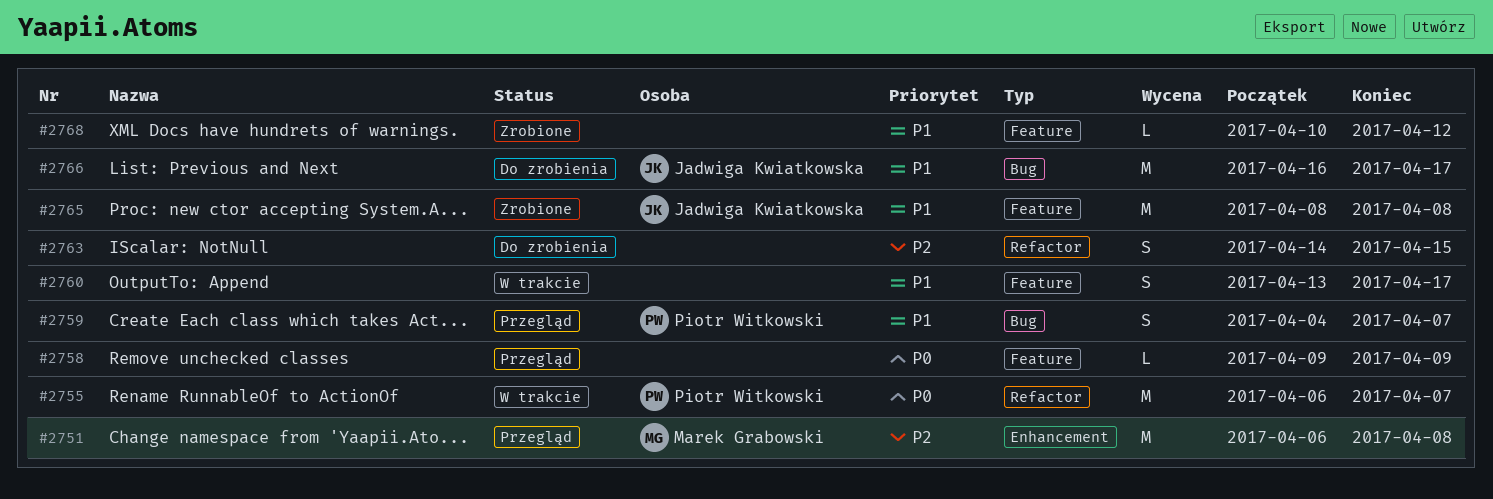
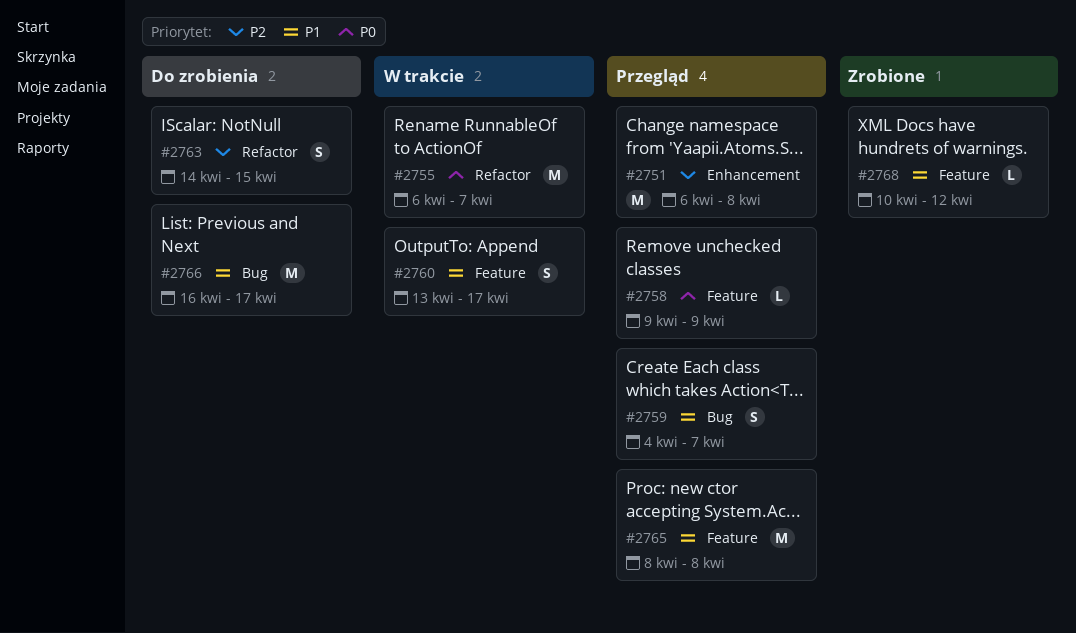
#2765, status: Zrobione -> Przegląd

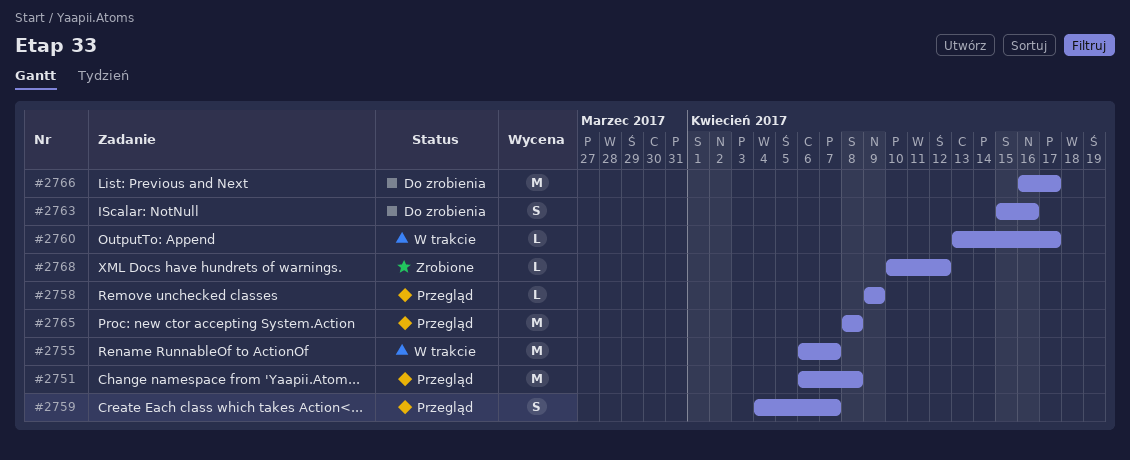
#2760, estimate: S -> L
#2763, start: Apr 14 -> Apr 15
#2763, due: Apr 15 -> Apr 16

